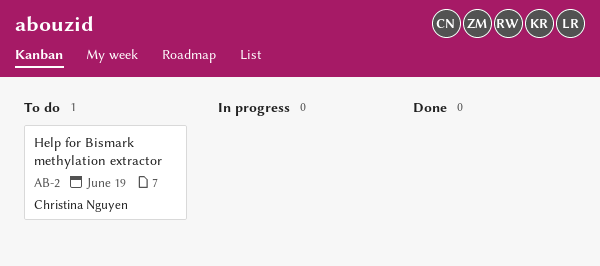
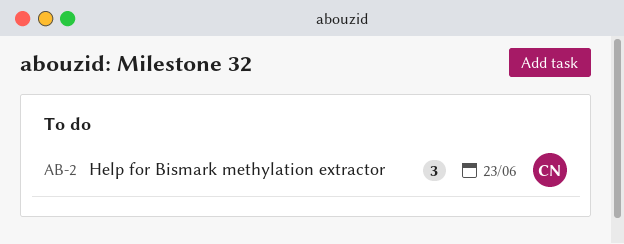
AB-2, due: Jun 19 -> Jun 23

